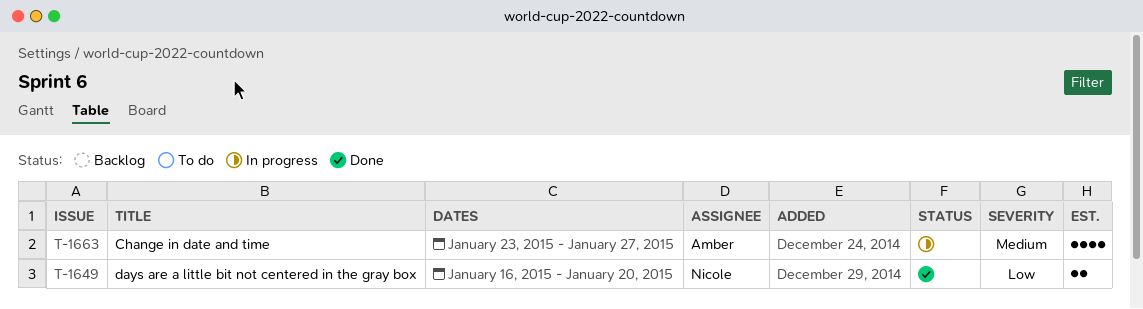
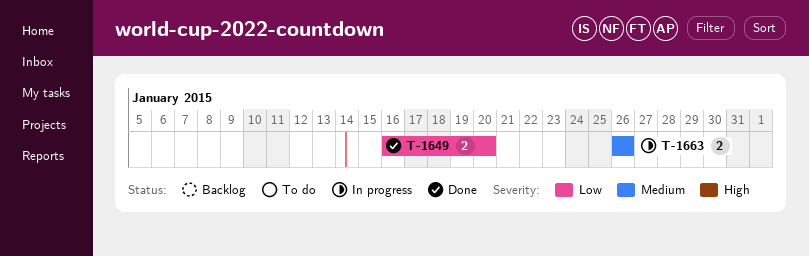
T-1663, estimate: 4 -> 2
T-1663, start: Jan 23 -> Jan 26
T-1663, due: Jan 27 -> Jan 26

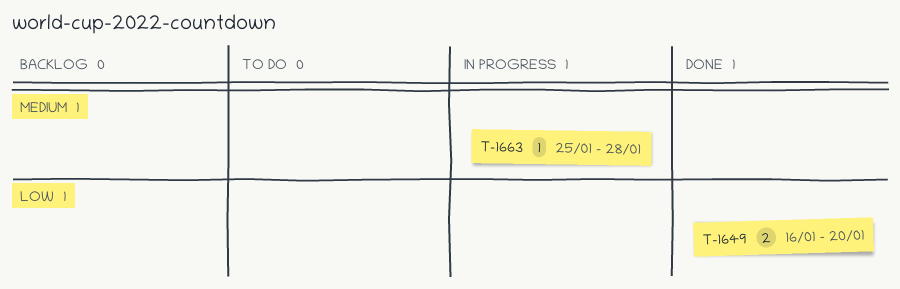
T-1663, estimate: 2 -> 1
T-1663, start: Jan 26 -> Jan 25
T-1663, due: Jan 26 -> Jan 28

